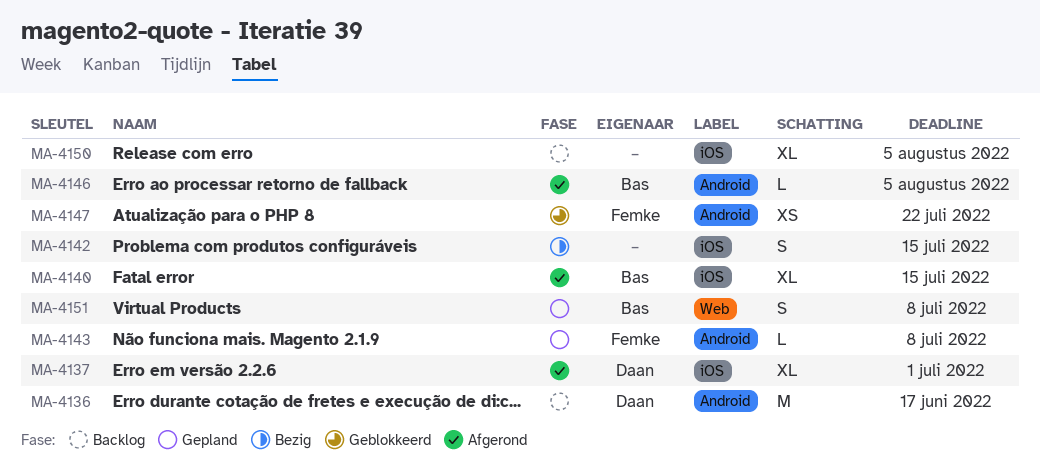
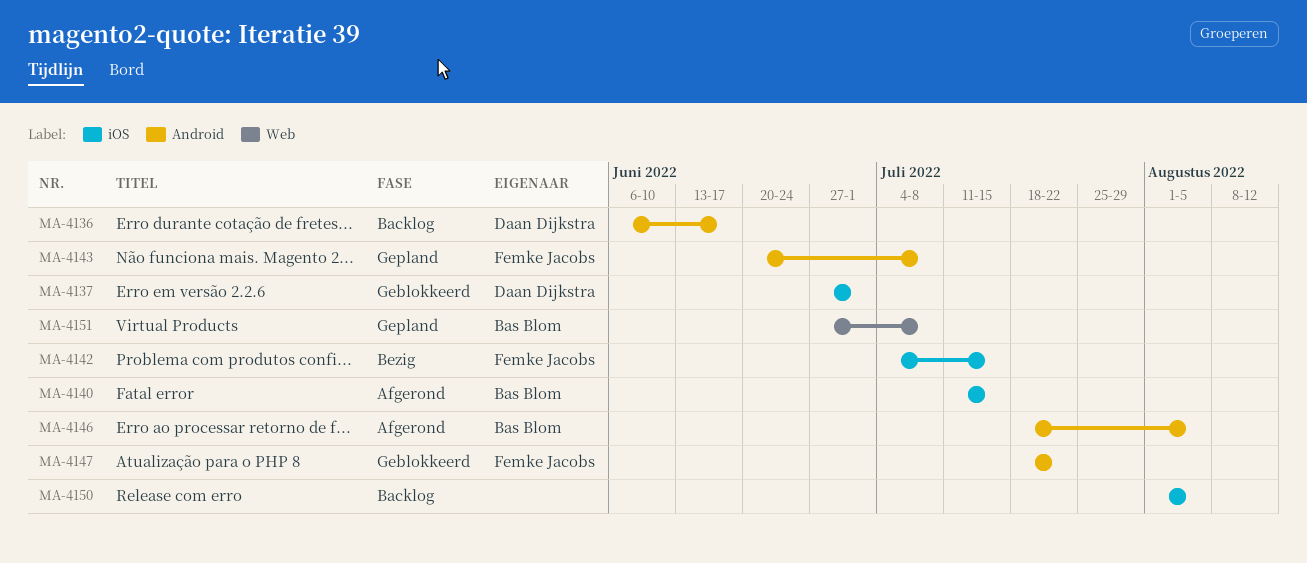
MA-4137, status: Afgerond -> Geblokkeerd
MA-4142, owner: none -> Femke Jacobs

